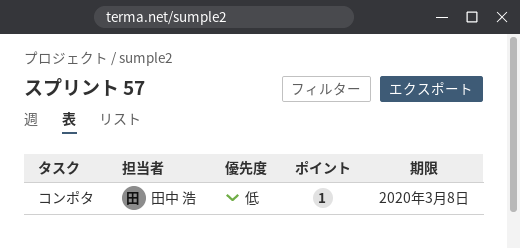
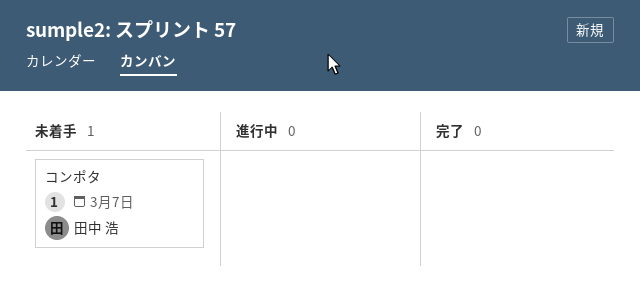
コンポタ, due: Mar 8 -> Mar 7

